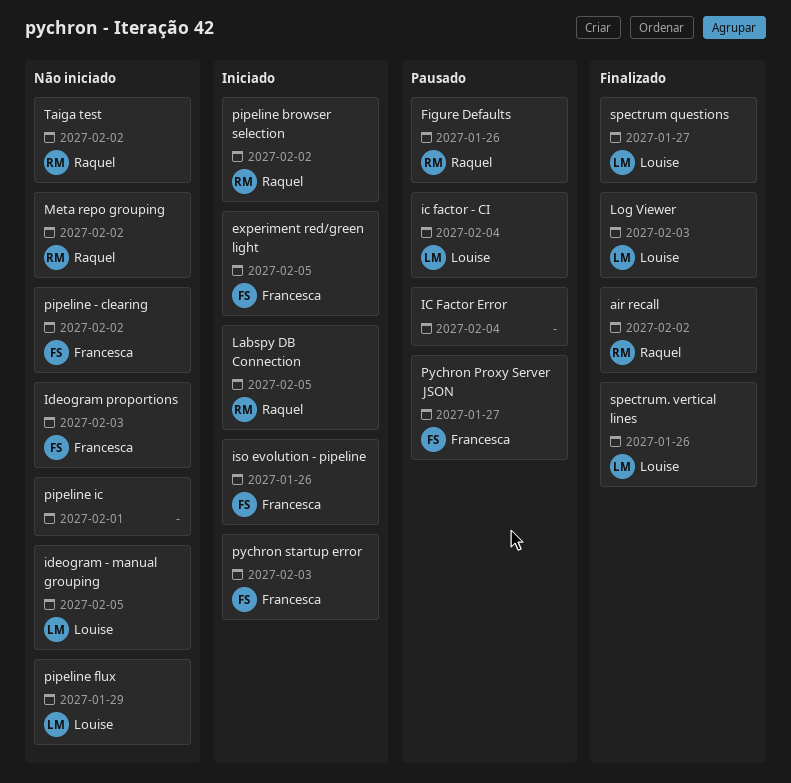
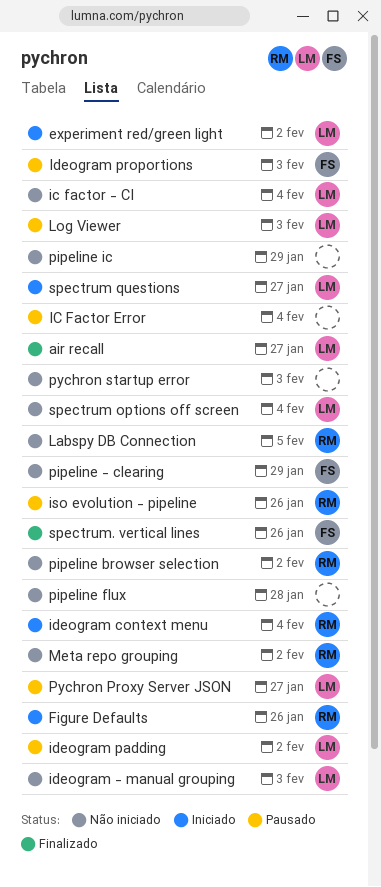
air recall, owner: Raquel -> Louise
air recall, due: Feb 2 -> Jan 27
experiment red/green light, owner: Francesca -> Louise
experiment red/green light, due: Feb 5 -> Feb 2
Figure Defaults, status: Pausado -> Iniciado
ic factor - CI, status: Pausado -> Não iniciado
ideogram - manual grouping, due: Feb 5 -> Feb 3
ideogram context menu: none -> present
ideogram padding: none -> present
Ideogram proportions, status: Não iniciado -> Pausado
iso evolution - pipeline, status: Iniciado -> Pausado
iso evolution - pipeline, owner: Francesca -> Raquel
Labspy DB Connection, status: Iniciado -> Não iniciado
Log Viewer, status: Finalizado -> Pausado
pipeline - clearing, due: Feb 2 -> Jan 29
pipeline browser selection, status: Iniciado -> Não iniciado
pipeline flux, owner: Louise -> none
pipeline flux, due: Jan 29 -> Jan 28
pipeline ic, due: Feb 1 -> Jan 29
Pychron Proxy Server JSON, owner: Francesca -> Louise
pychron startup error, status: Iniciado -> Não iniciado
pychron startup error, owner: Francesca -> none
spectrum options off screen: none -> present
spectrum questions, status: Finalizado -> Iniciado
spectrum. vertical lines, owner: Louise -> Francesca
Taiga test: present -> none

